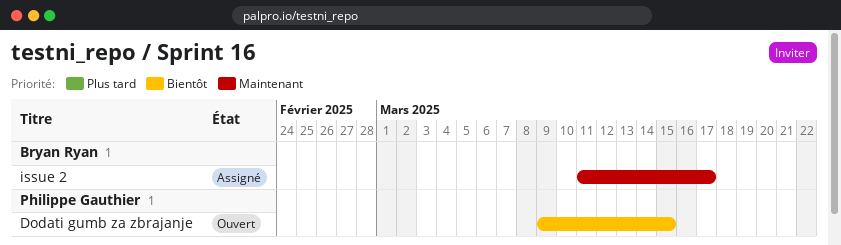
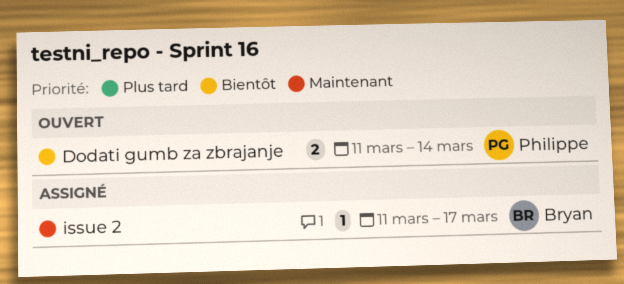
Dodati gumb za zbrajanje, start: Mar 9 -> Mar 11
Dodati gumb za zbrajanje, due: Mar 15 -> Mar 14

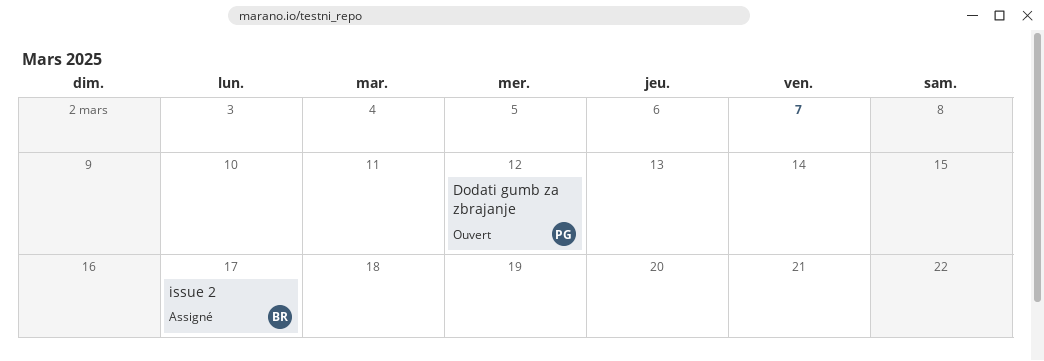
Dodati gumb za zbrajanje, due: Mar 14 -> Mar 12

